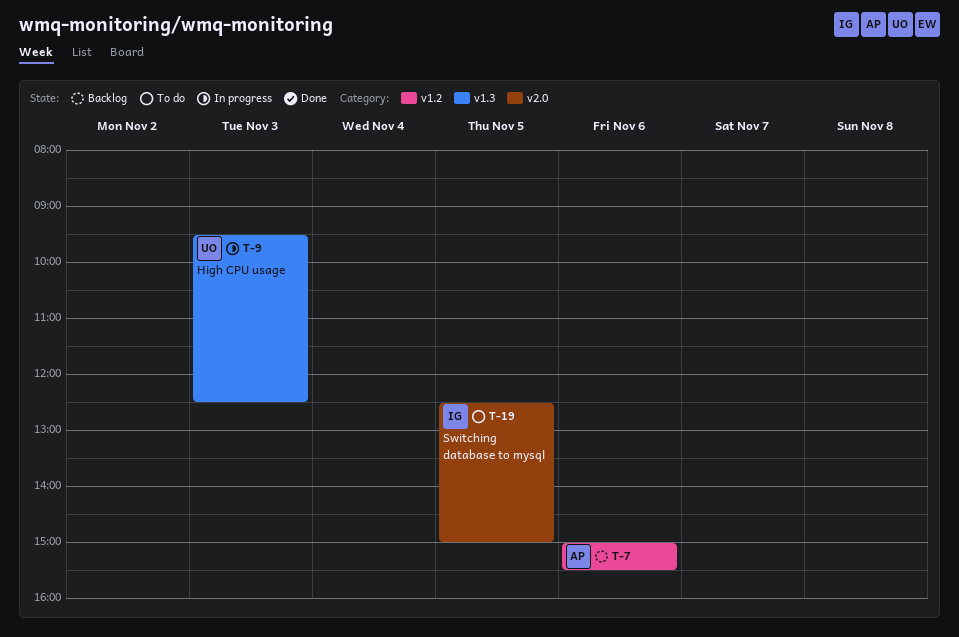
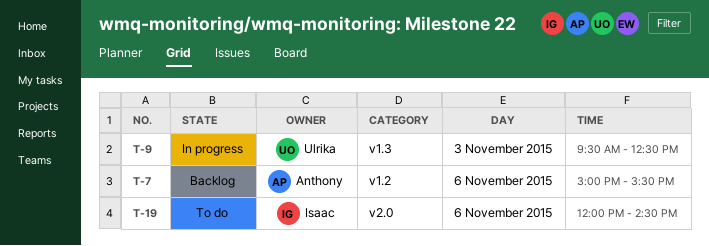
T-19, day: Nov 5 -> Nov 6
T-19, begins: 12:30 -> 12:00
T-19, ends: 15:00 -> 14:30

